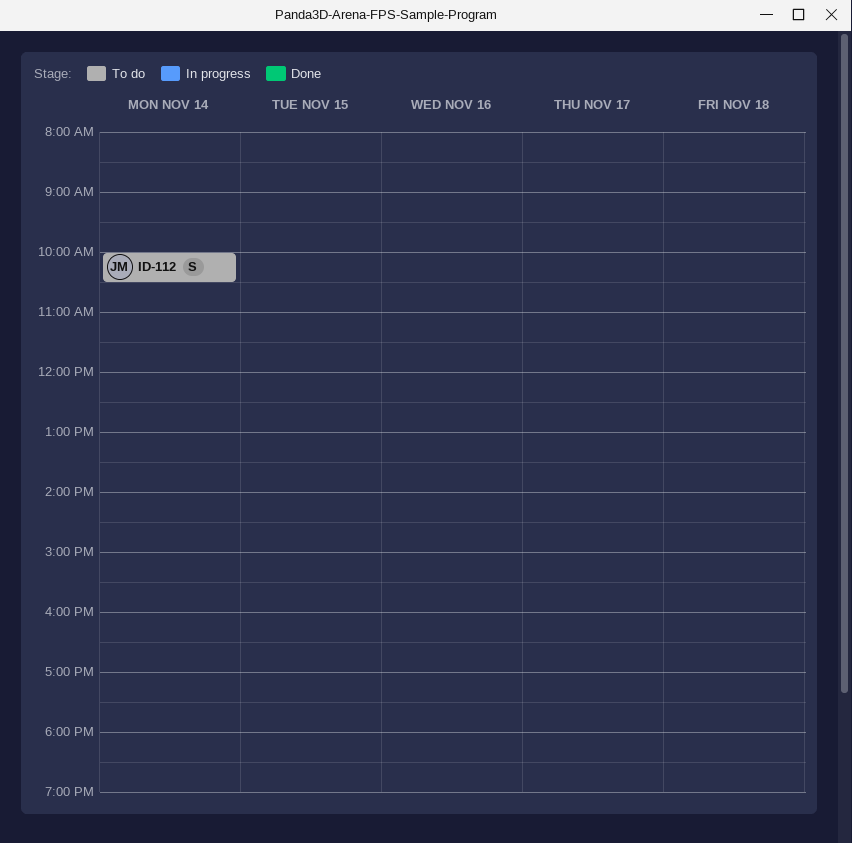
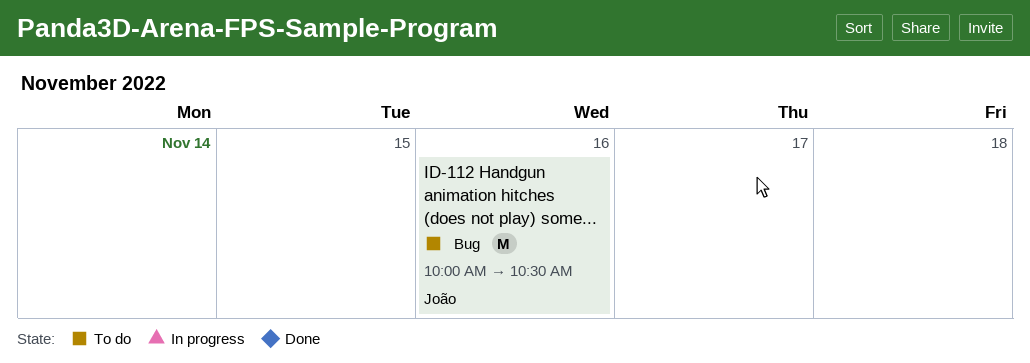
ID-112, estimate: S -> M
ID-112, day: Nov 14 -> Nov 16

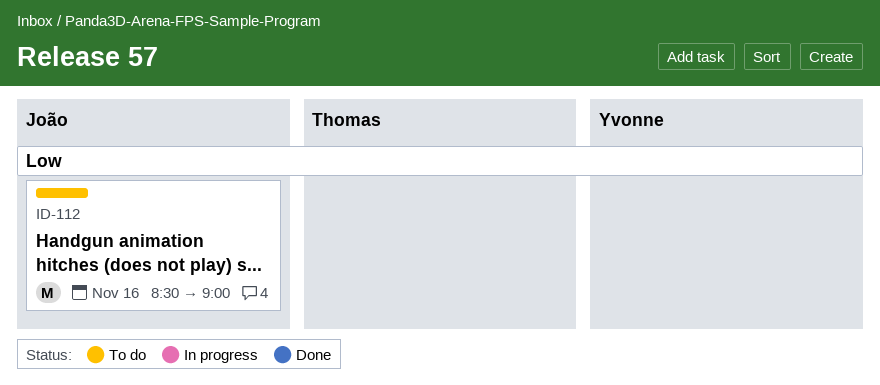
ID-112, begins: 10:00 -> 08:30
ID-112, ends: 10:30 -> 09:00

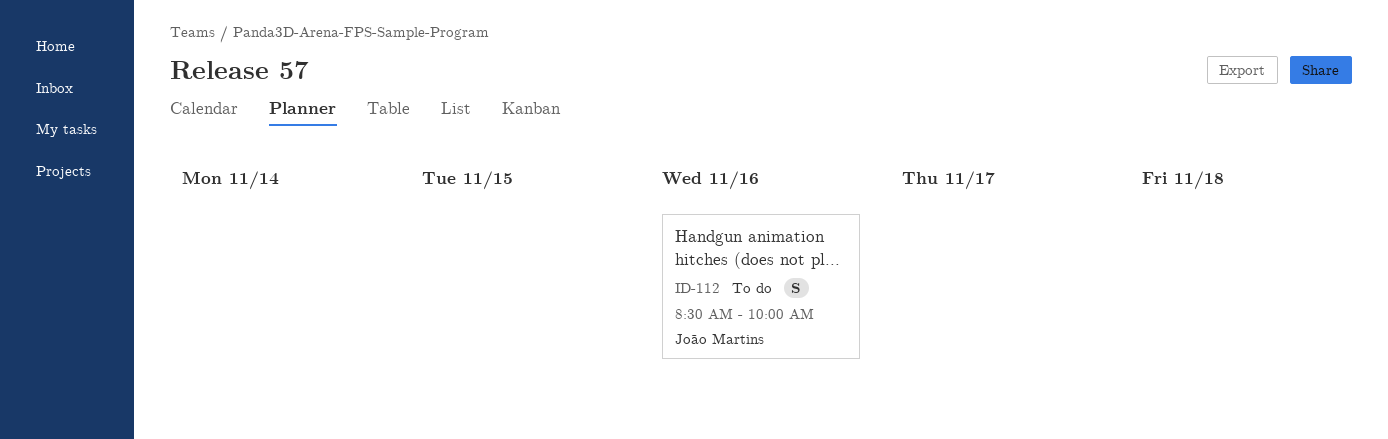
ID-112, estimate: M -> S
ID-112, ends: 09:00 -> 10:00

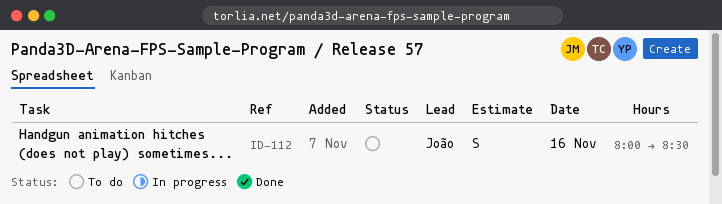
ID-112, begins: 08:30 -> 08:00
ID-112, ends: 10:00 -> 08:30

